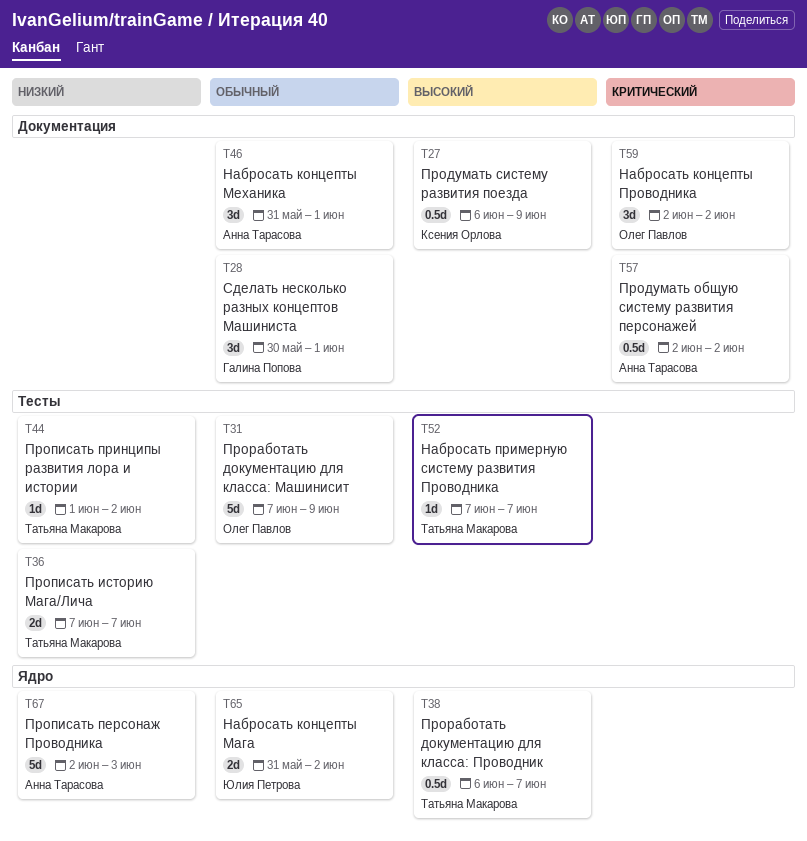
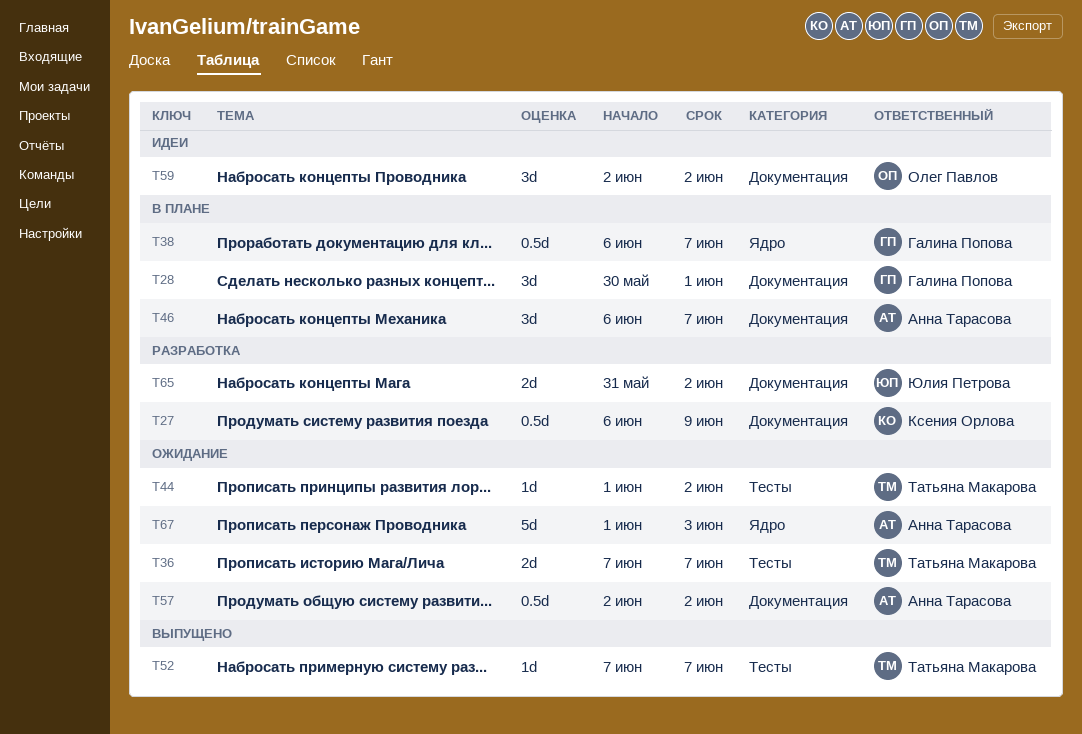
T31: present -> none
T38, owner: Татьяна Макарова -> Галина Попова
T46, start: May 31 -> Jun 6
T46, due: Jun 1 -> Jun 7
T65, label: Ядро -> Документация
T67, start: Jun 2 -> Jun 1

